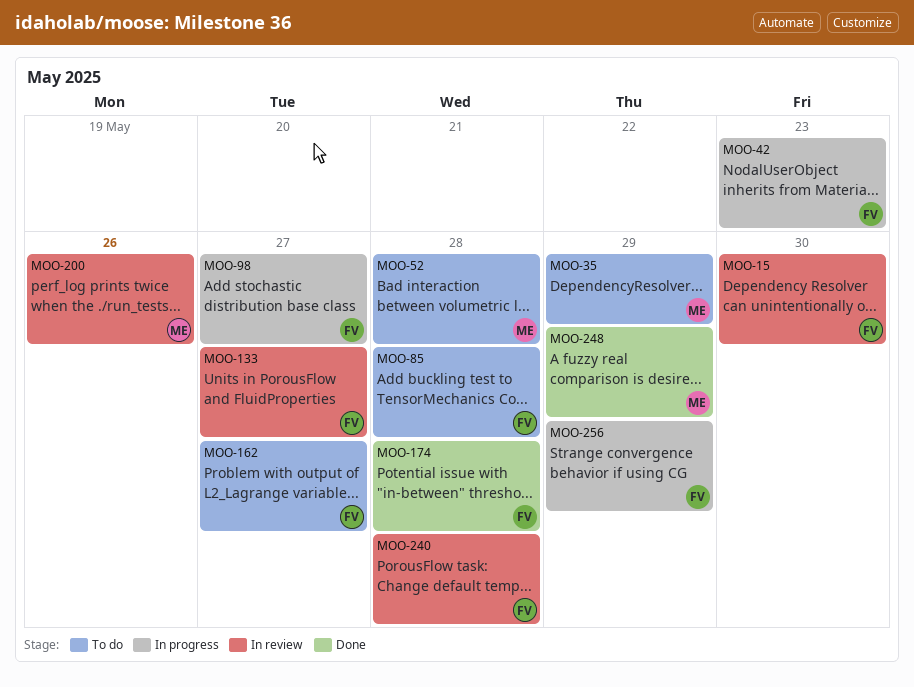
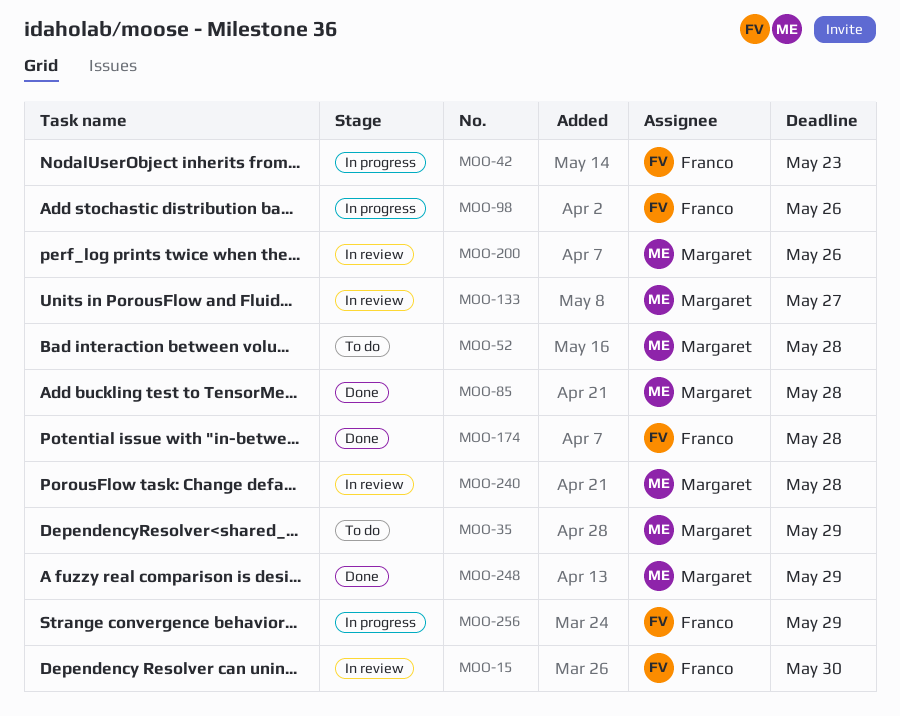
MOO-85, status: To do -> Done
MOO-85, owner: Franco -> Margaret
MOO-98, due: May 27 -> May 26
MOO-133, owner: Franco -> Margaret
MOO-162: present -> none
MOO-240, owner: Franco -> Margaret

